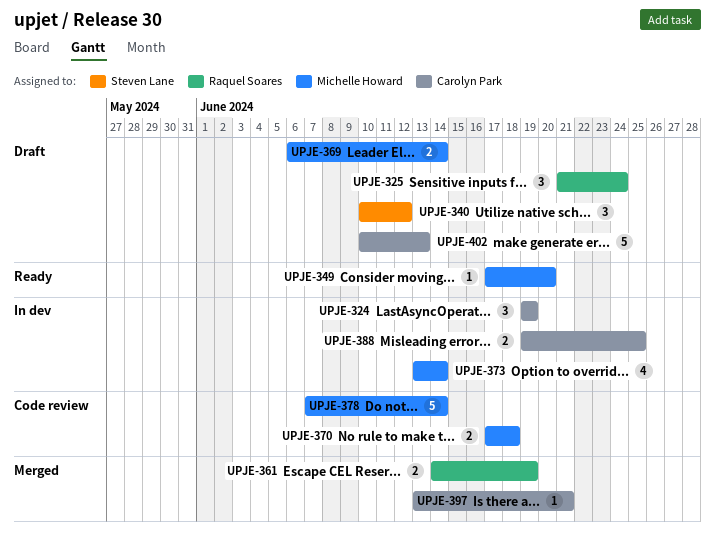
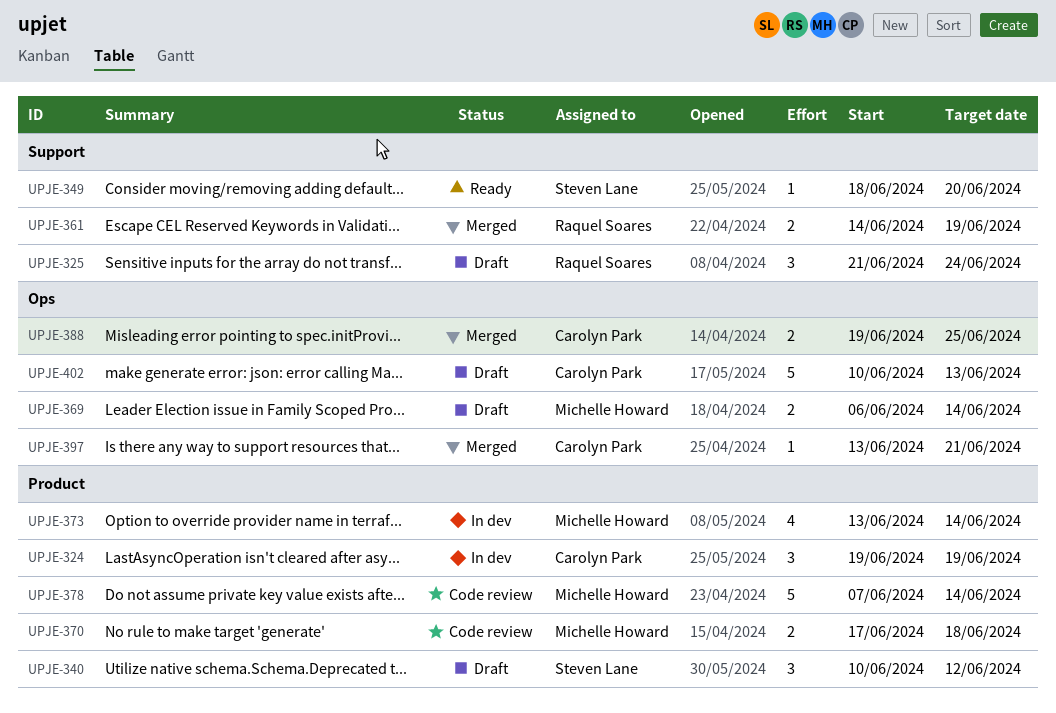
UPJE-349, owner: Michelle Howard -> Steven Lane
UPJE-349, start: Jun 17 -> Jun 18
UPJE-388, status: In dev -> Merged

